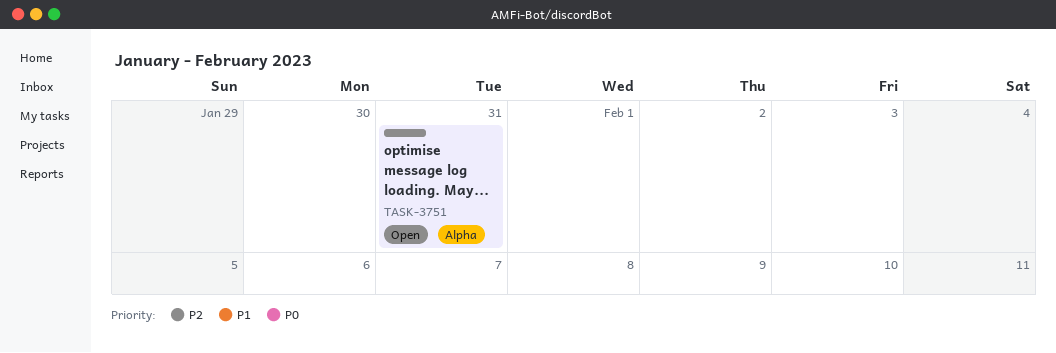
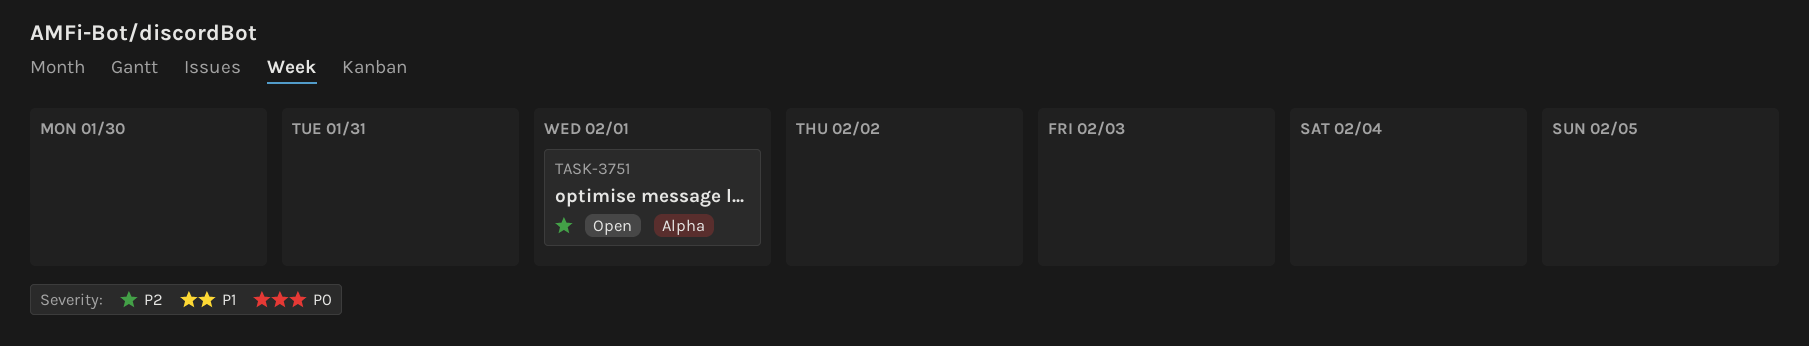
TASK-3751, due: Jan 31 -> Feb 1

